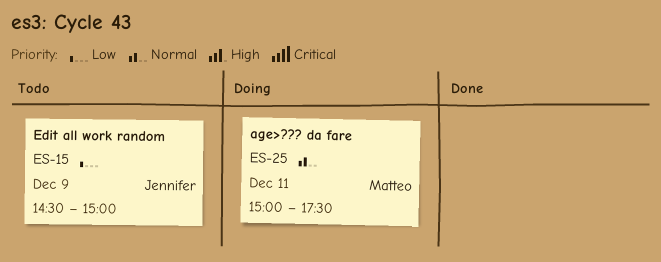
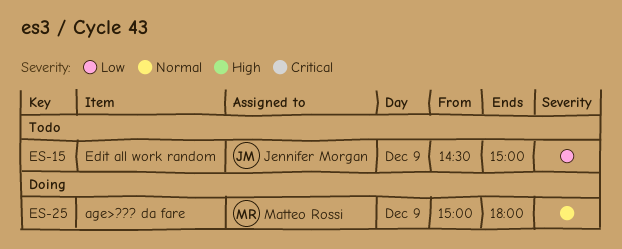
ES-25, day: Dec 11 -> Dec 9
ES-25, ends: 17:30 -> 18:00

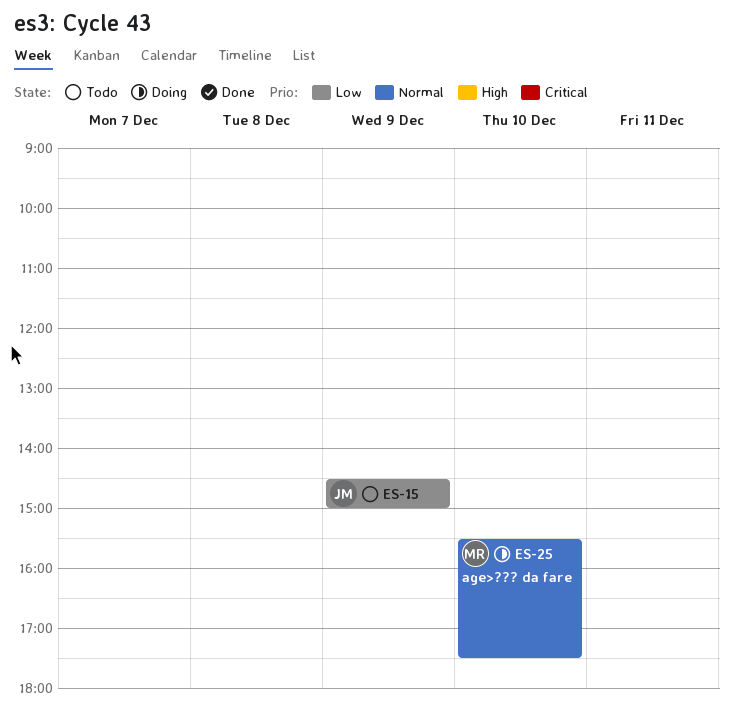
ES-25, day: Dec 9 -> Dec 10
ES-25, begins: 15:00 -> 15:30
ES-25, ends: 18:00 -> 17:30

